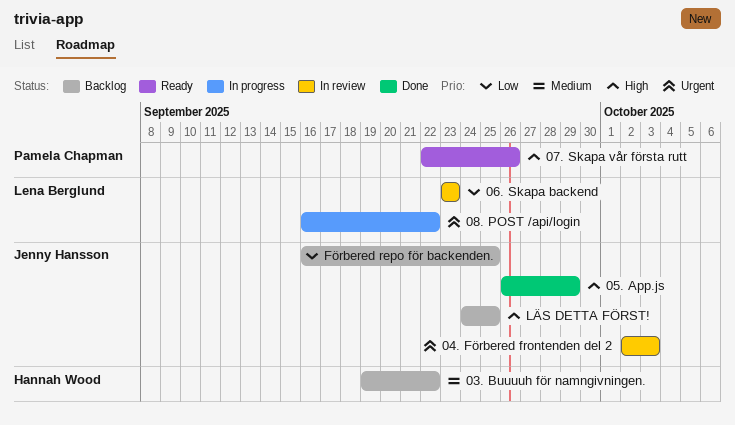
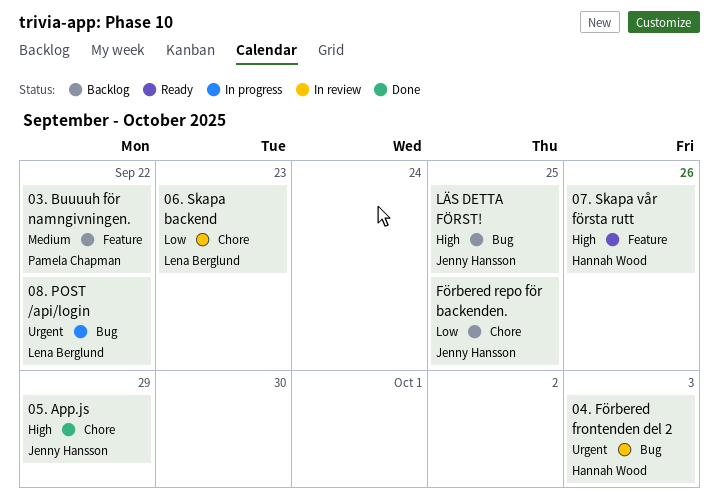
03. Buuuuh för namngivningen., owner: Hannah Wood -> Pamela Chapman
04. Förbered frontenden del 2, owner: Jenny Hansson -> Hannah Wood
07. Skapa vår första rutt, owner: Pamela Chapman -> Hannah Wood

